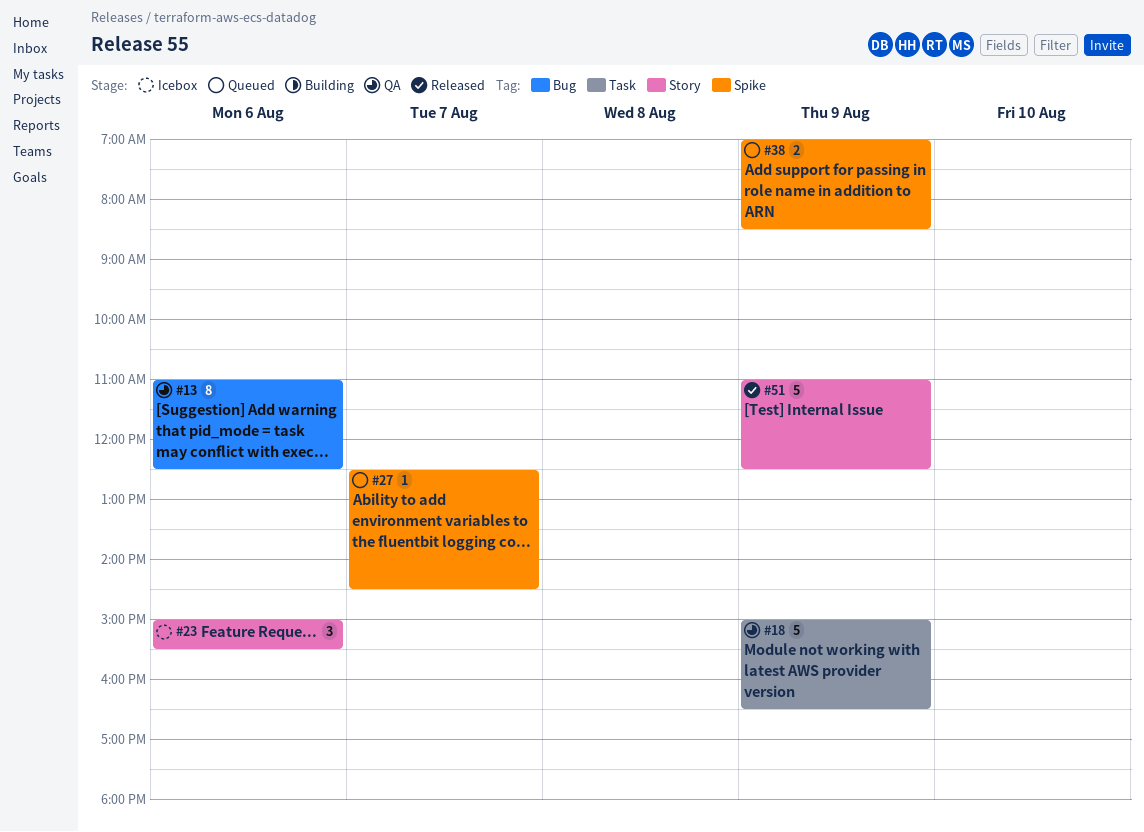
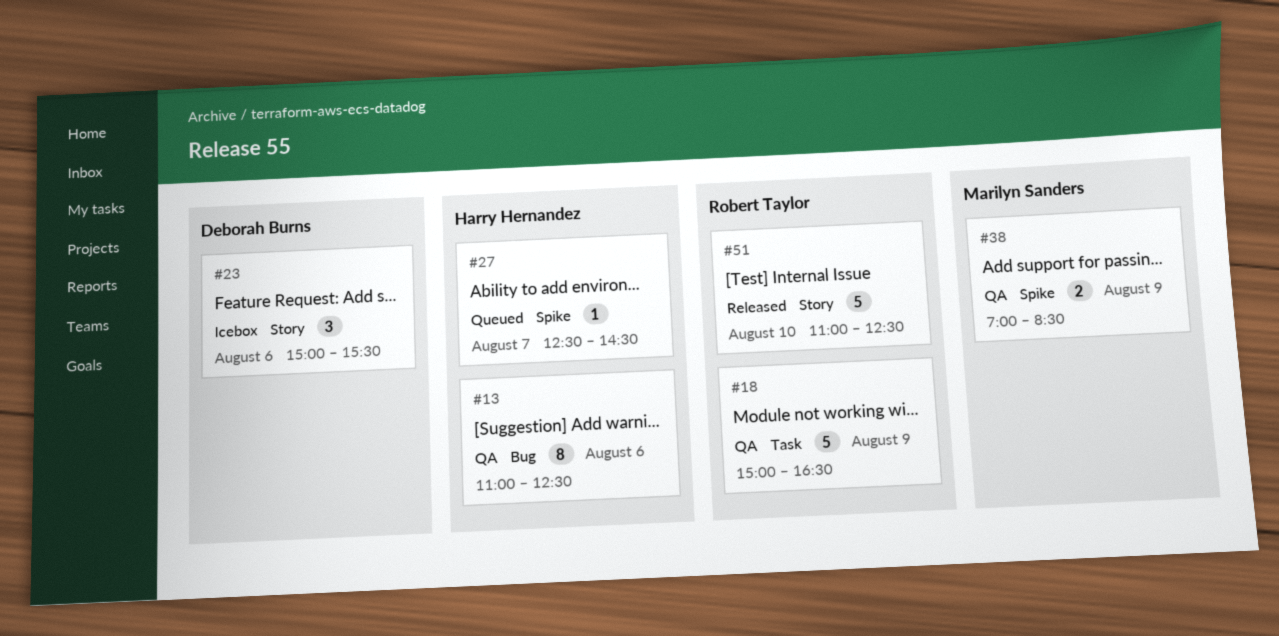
#38, status: Queued -> QA
#51, day: Aug 9 -> Aug 10

